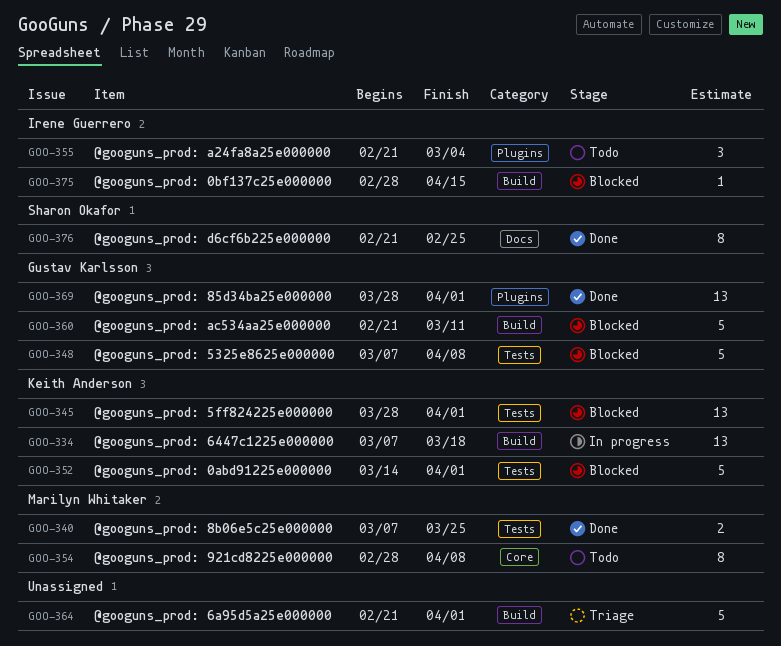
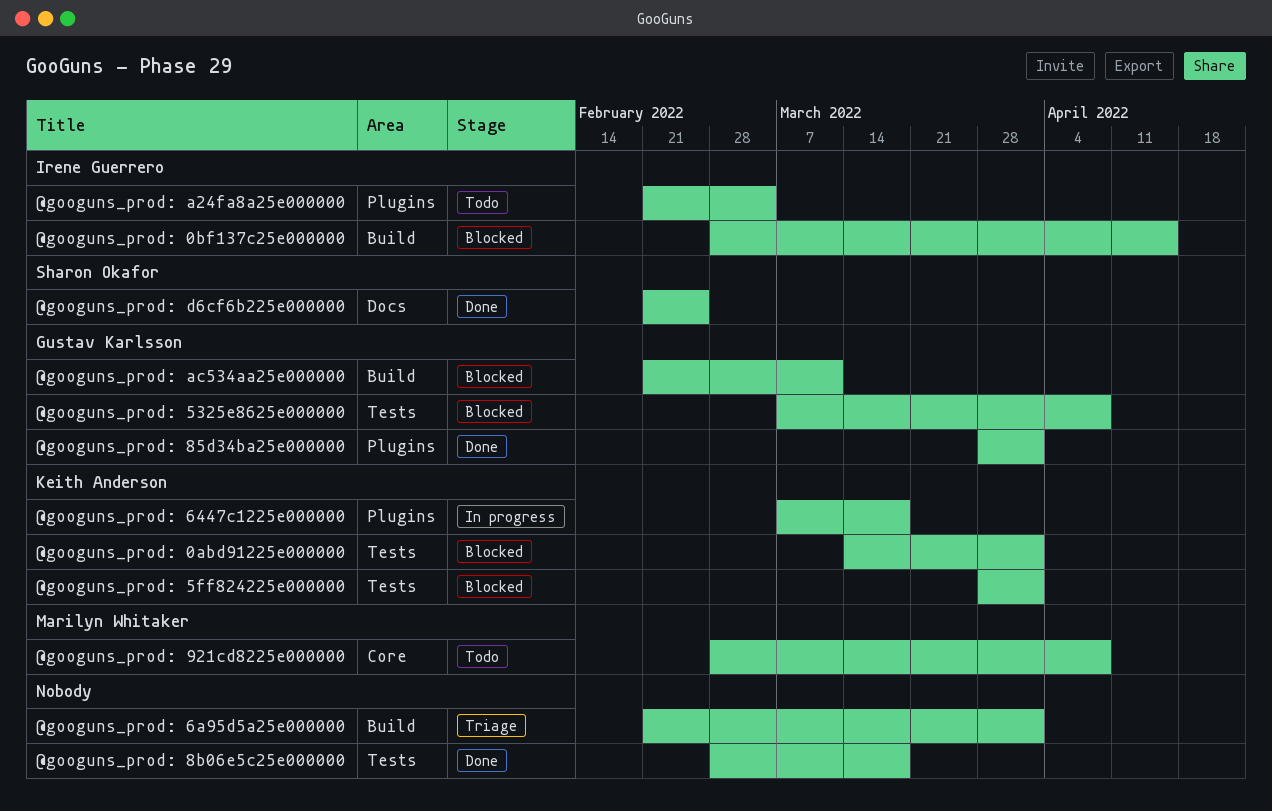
@googuns_prod: 6447c1225e000000, label: Build -> Plugins
@googuns_prod: 8b06e5c25e000000, owner: Marilyn Whitaker -> none
@googuns_prod: 8b06e5c25e000000, start: Mar 7 -> Feb 28
@googuns_prod: 8b06e5c25e000000, due: Mar 25 -> Mar 18

